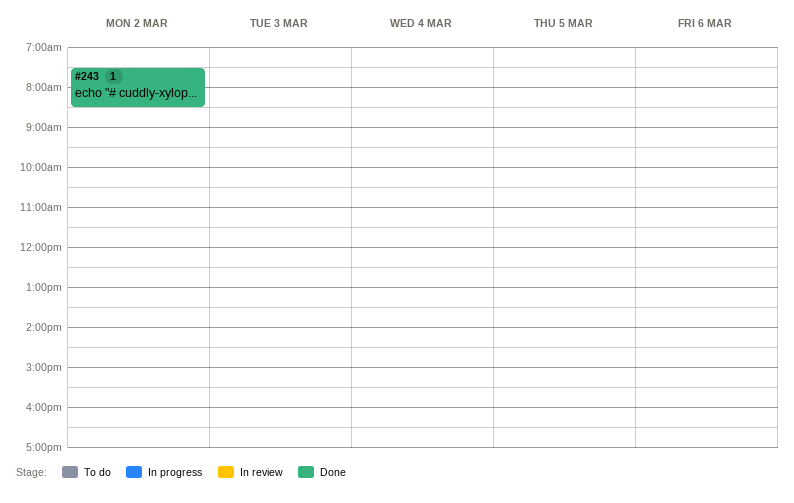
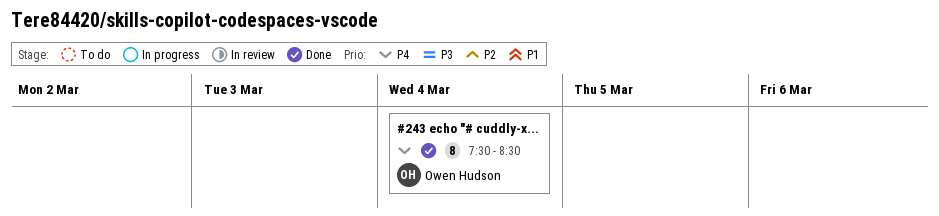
#243, estimate: 1 -> 8
#243, day: Mar 2 -> Mar 4

